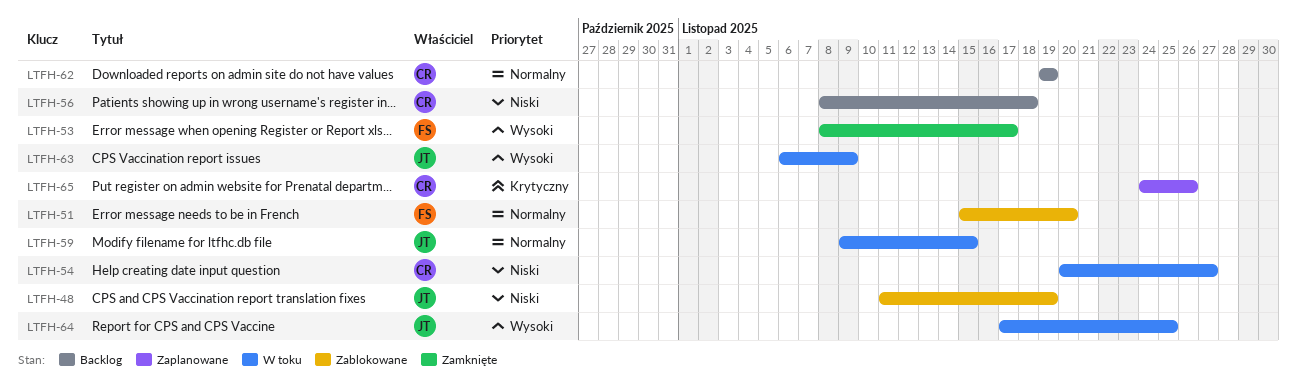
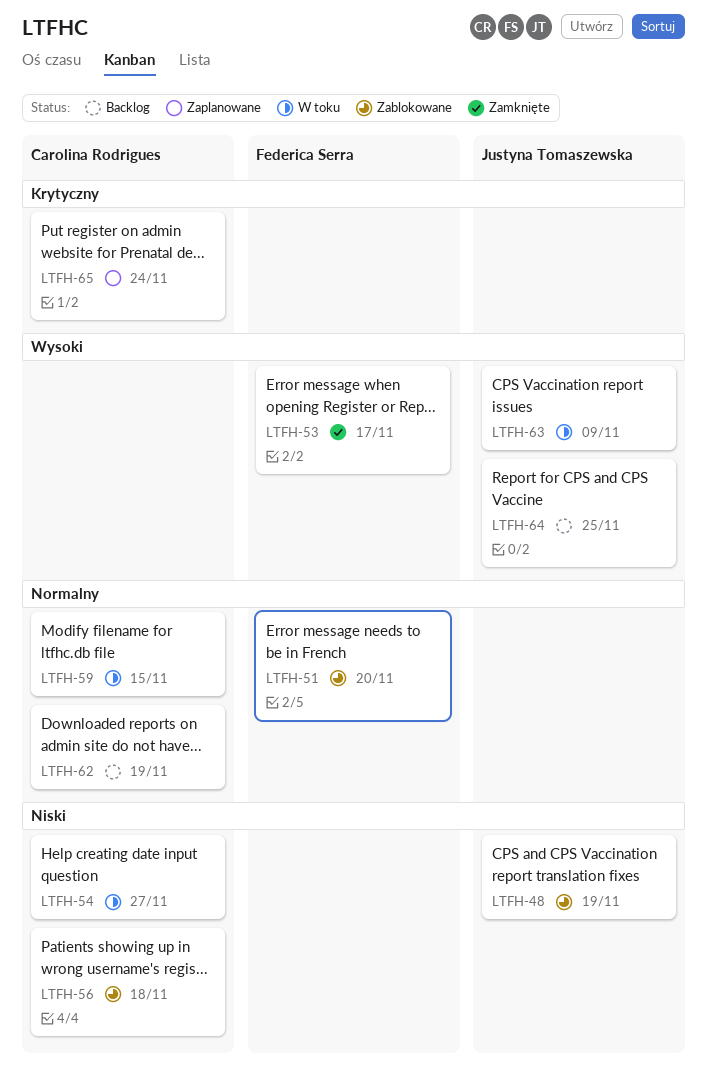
LTFH-56, status: Backlog -> Zablokowane
LTFH-59, owner: Justyna Tomaszewska -> Carolina Rodrigues
LTFH-64, status: W toku -> Backlog
LTFH-65, due: Nov 26 -> Nov 24

